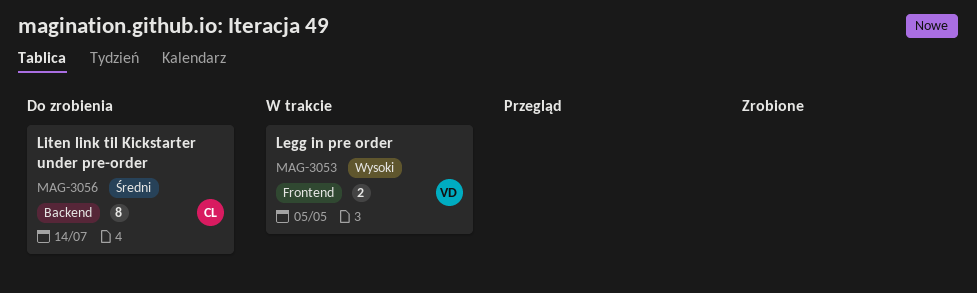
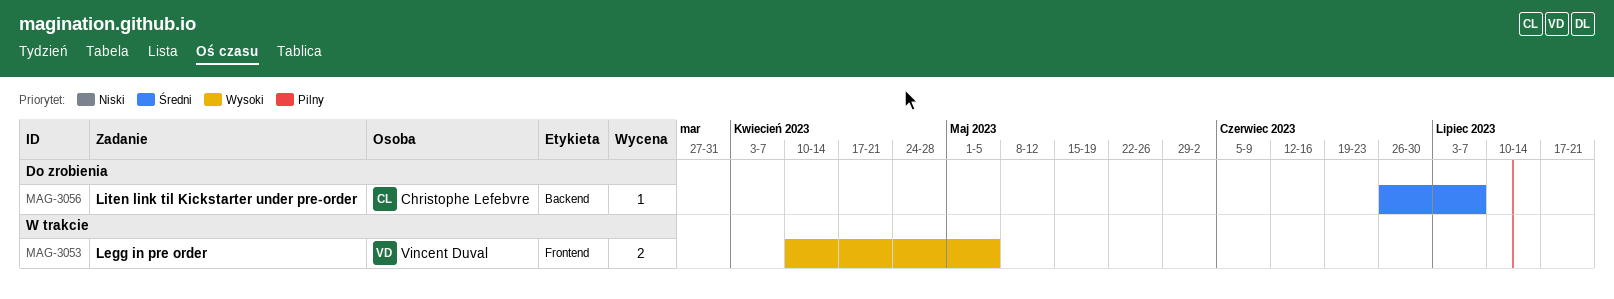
MAG-3056, estimate: 8 -> 1
MAG-3056, due: Jul 14 -> Jul 7

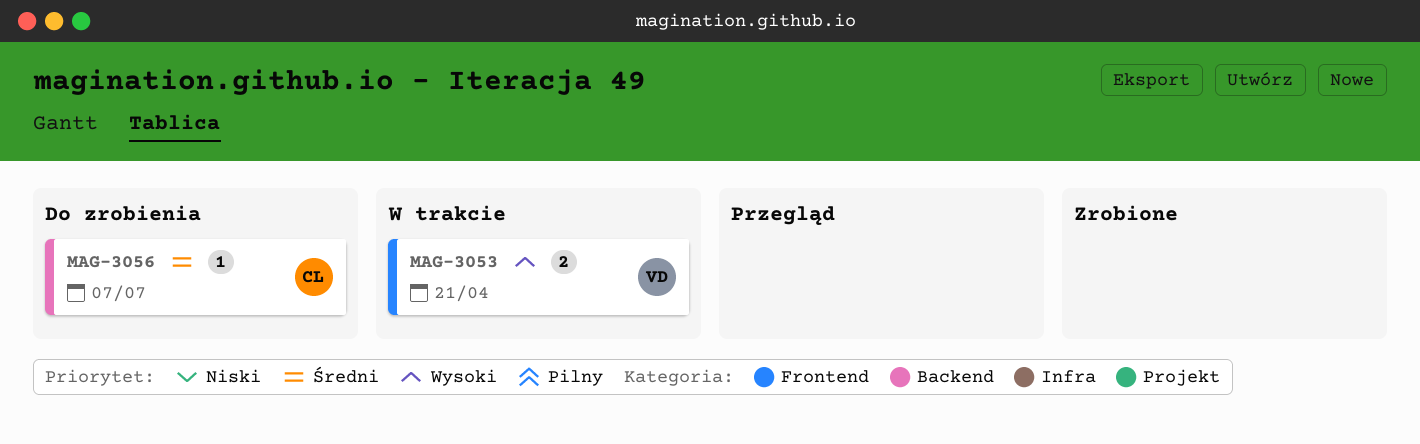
MAG-3053, due: May 5 -> Apr 21

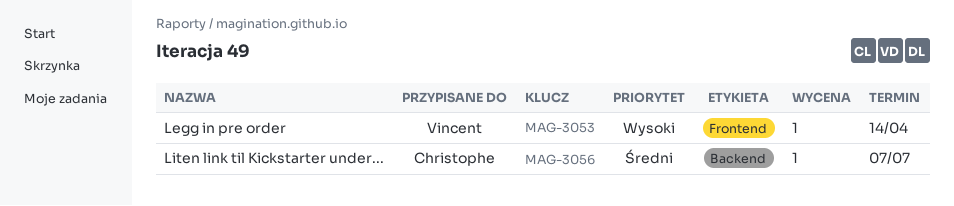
MAG-3053, estimate: 2 -> 1
MAG-3053, due: Apr 21 -> Apr 14

